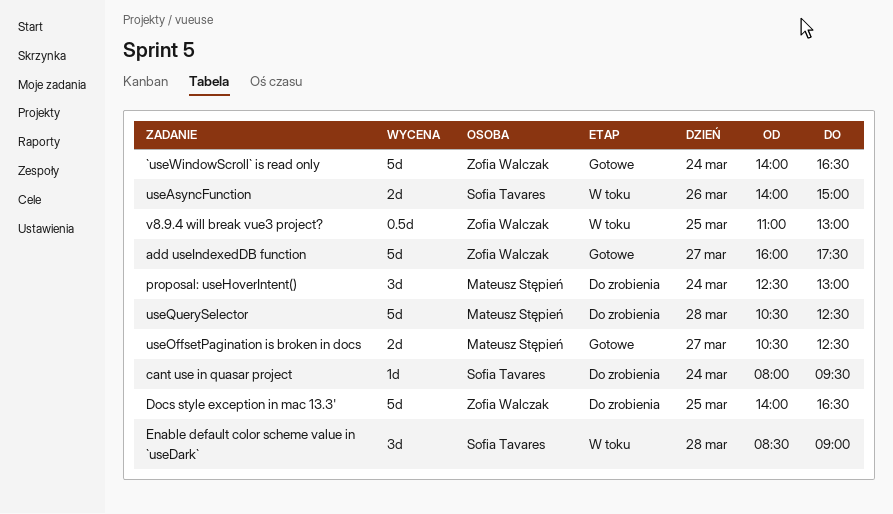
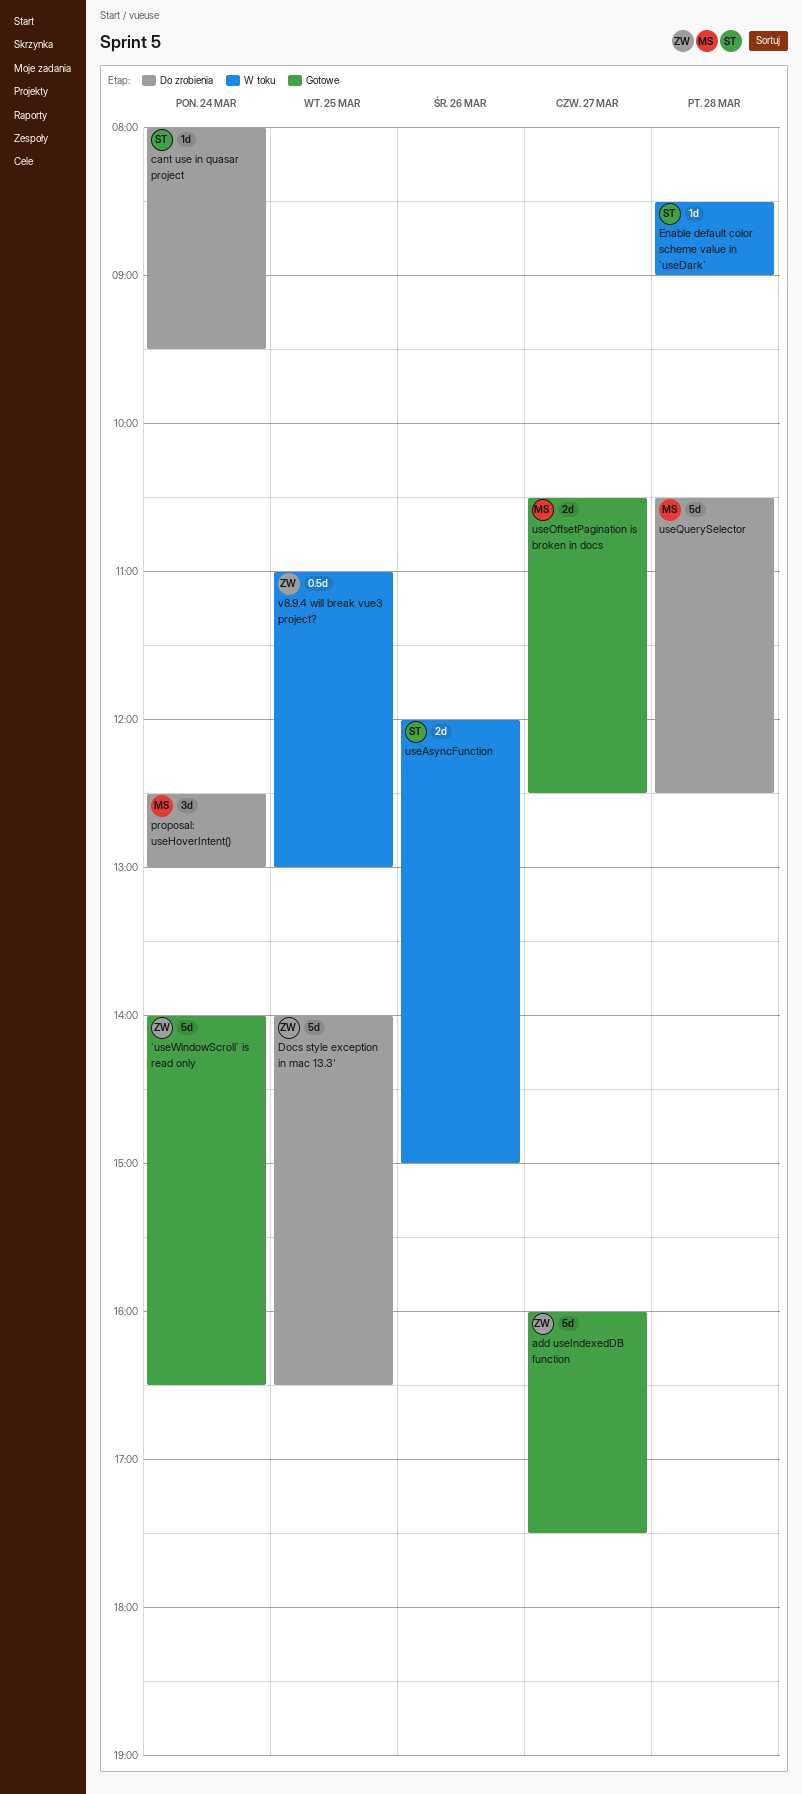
Enable default color scheme value in `useDark`, estimate: 3d -> 1d
useAsyncFunction, begins: 14:00 -> 12:00

